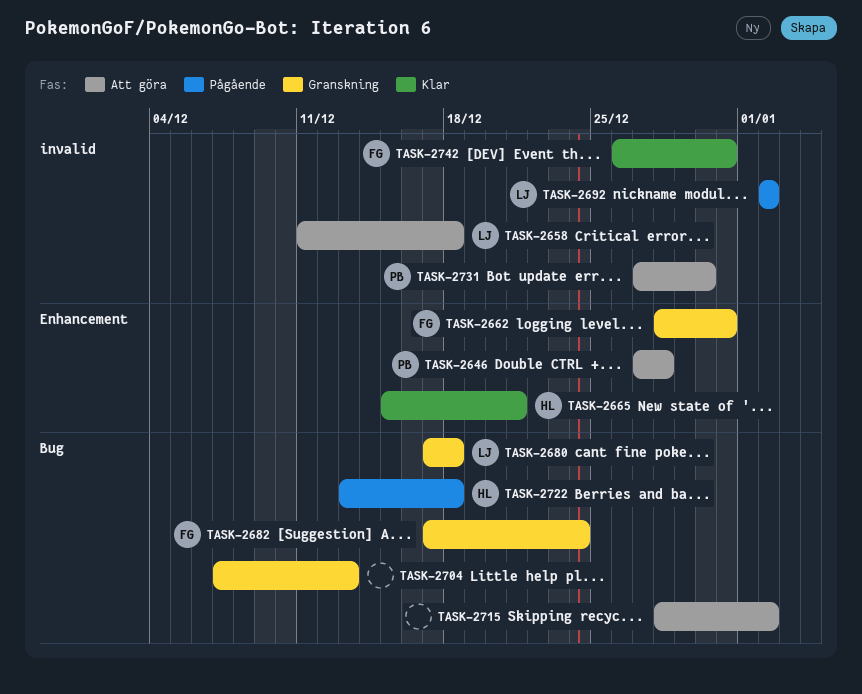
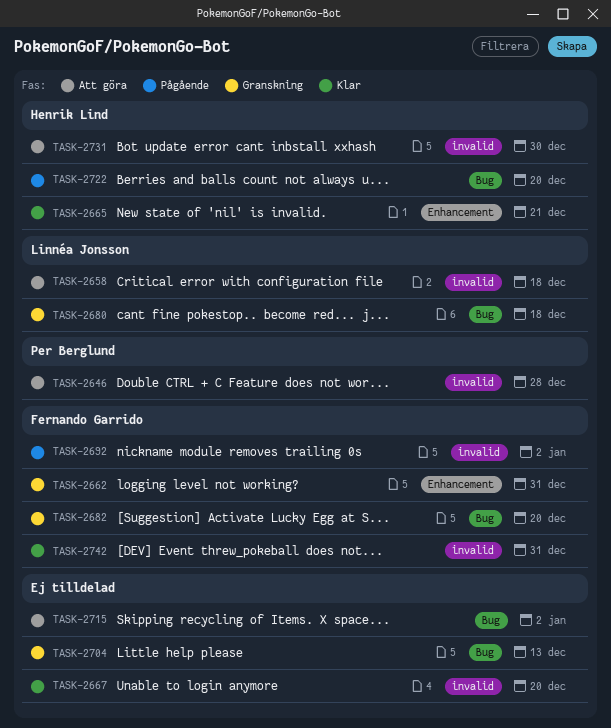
TASK-2646, label: Enhancement -> invalid
TASK-2667: none -> present
TASK-2682, due: Dec 24 -> Dec 20
TASK-2692, owner: Linnéa Jonsson -> Fernando Garrido
TASK-2722, due: Dec 18 -> Dec 20
TASK-2731, owner: Per Berglund -> Henrik Lind

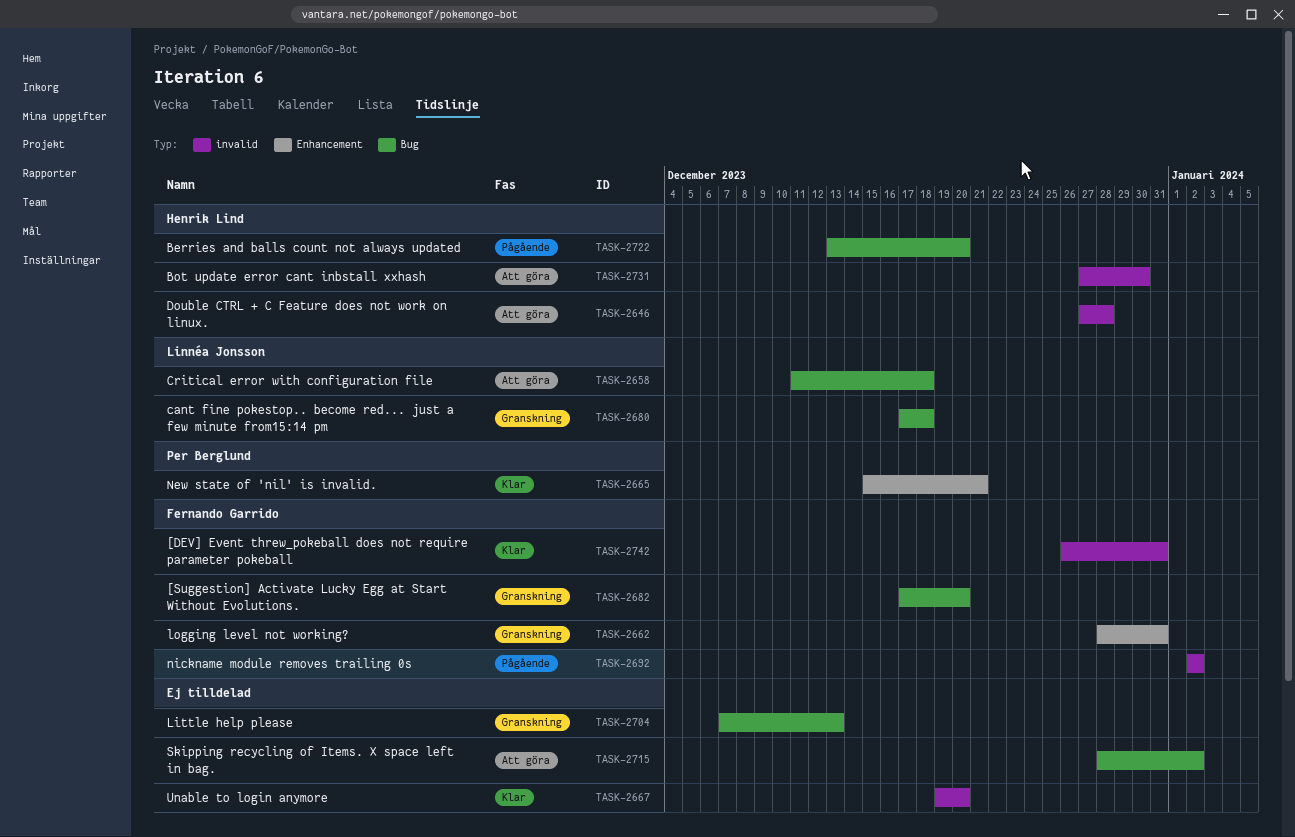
TASK-2646, owner: Per Berglund -> Henrik Lind
TASK-2658, label: invalid -> Bug
TASK-2665, owner: Henrik Lind -> Per Berglund

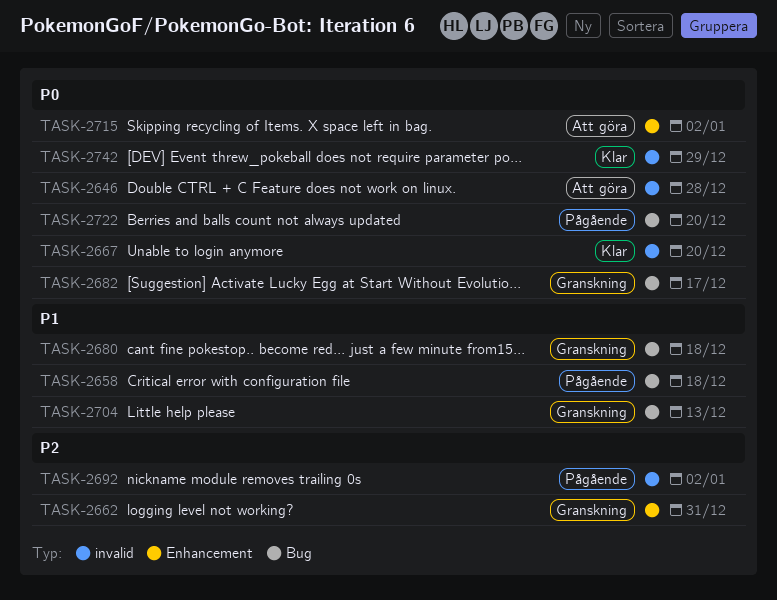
TASK-2658, status: Att göra -> Pågående
TASK-2665: present -> none
TASK-2682, due: Dec 20 -> Dec 17
TASK-2715, label: Bug -> Enhancement
TASK-2731: present -> none
TASK-2742, due: Dec 31 -> Dec 29

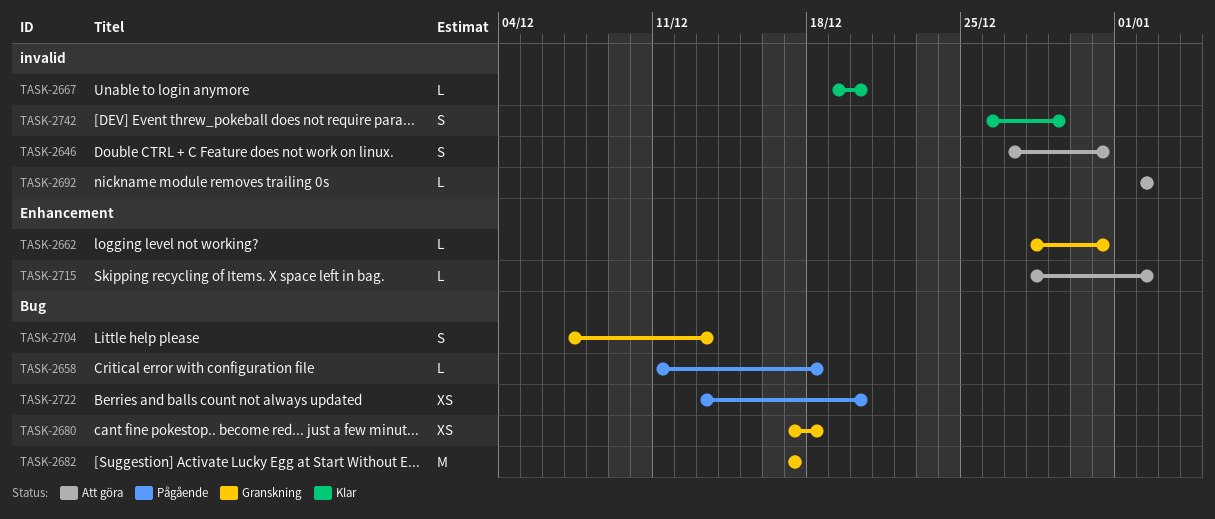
TASK-2646, due: Dec 28 -> Dec 31
TASK-2692, status: Pågående -> Att göra

